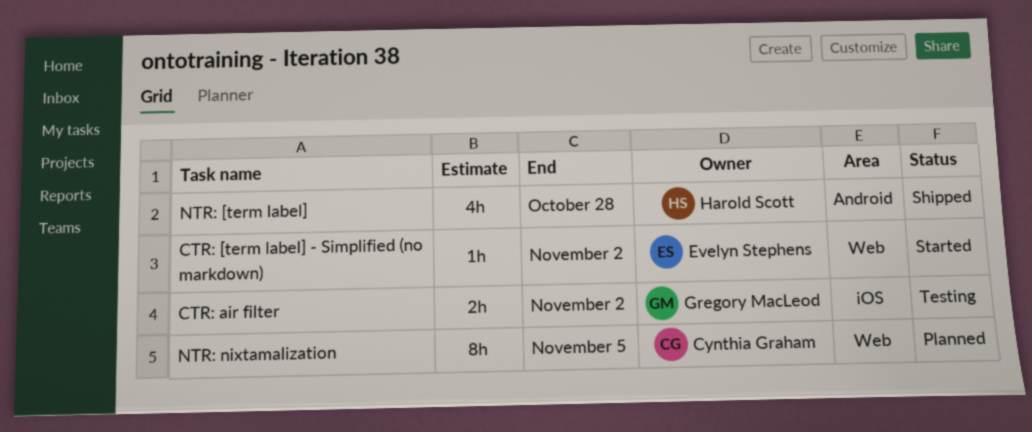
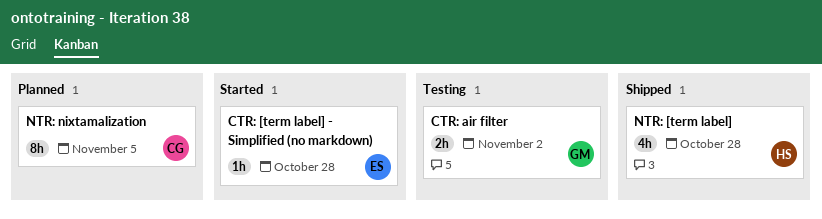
CTR: [term label] - Simplified (no markdown), due: Nov 2 -> Oct 28

